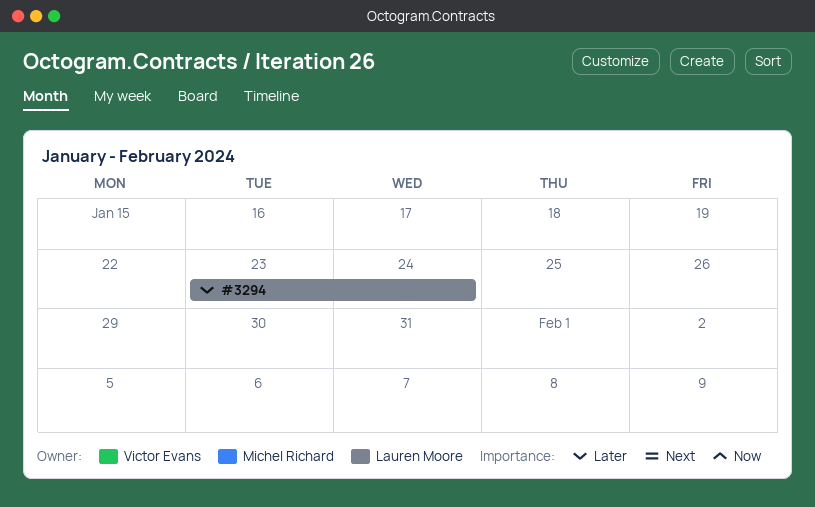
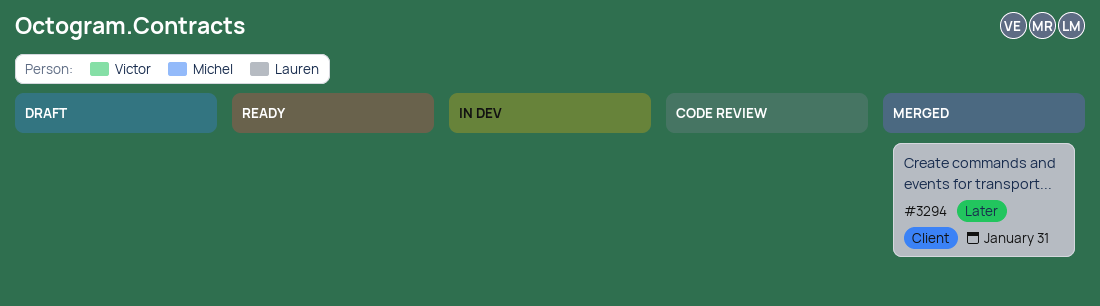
#3294, due: Jan 24 -> Jan 31

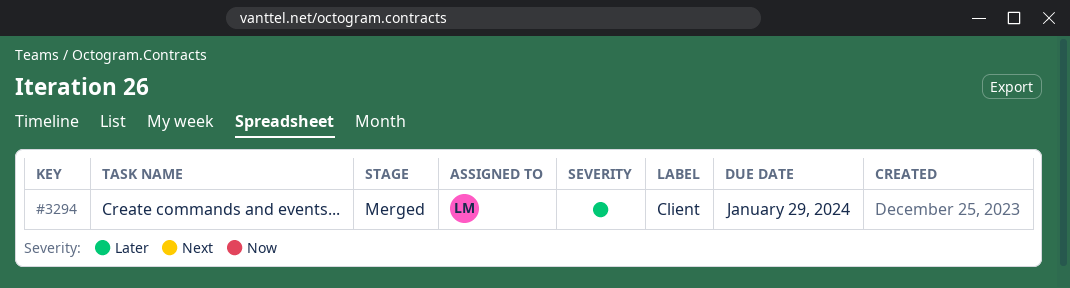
#3294, due: Jan 31 -> Jan 29

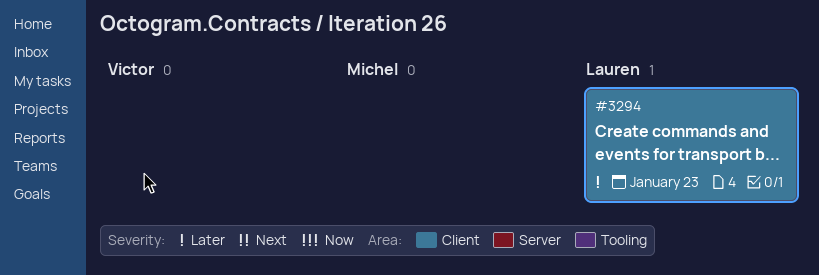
#3294, due: Jan 29 -> Jan 23

